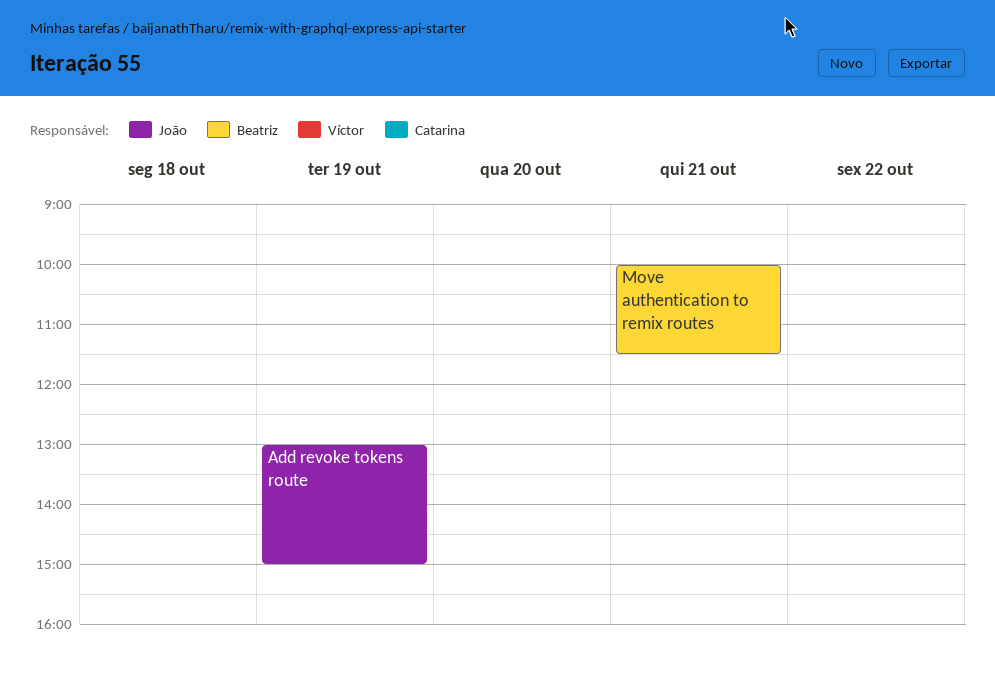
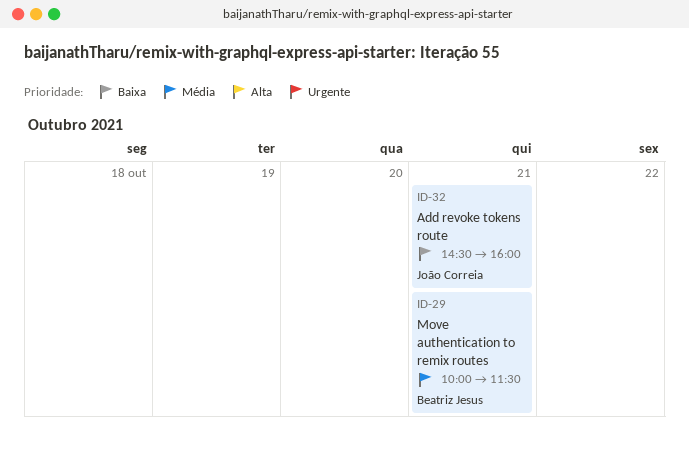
Add revoke tokens route, day: Oct 19 -> Oct 21
Add revoke tokens route, begins: 13:00 -> 14:30
Add revoke tokens route, ends: 15:00 -> 16:00

